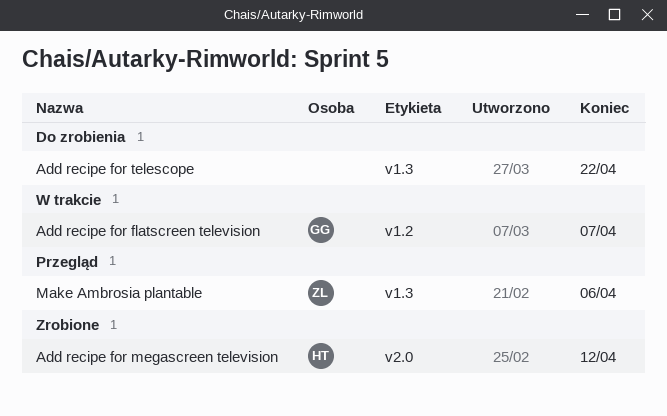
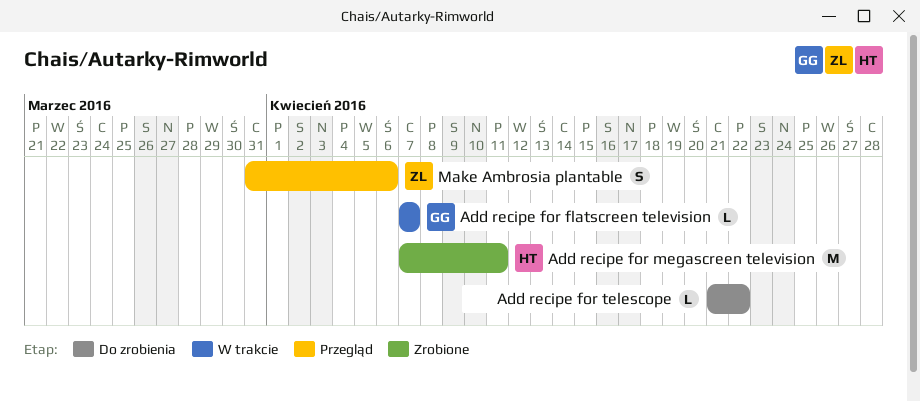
Add recipe for megascreen television, due: Apr 12 -> Apr 11

